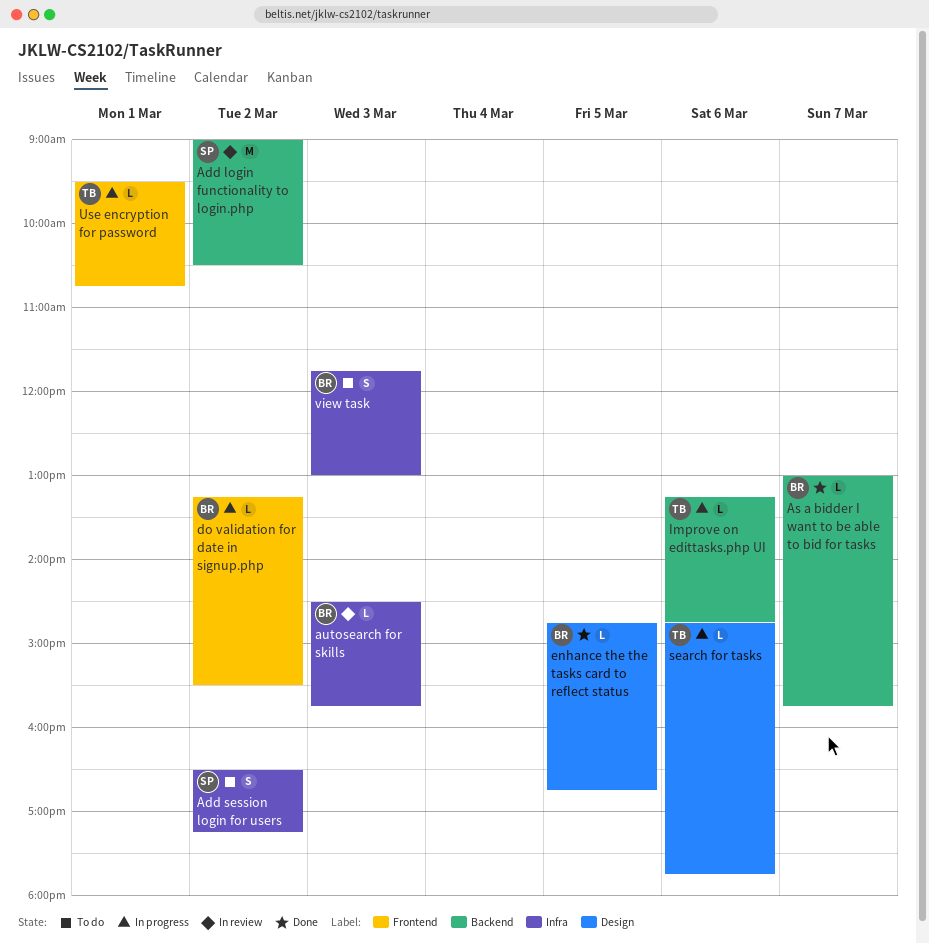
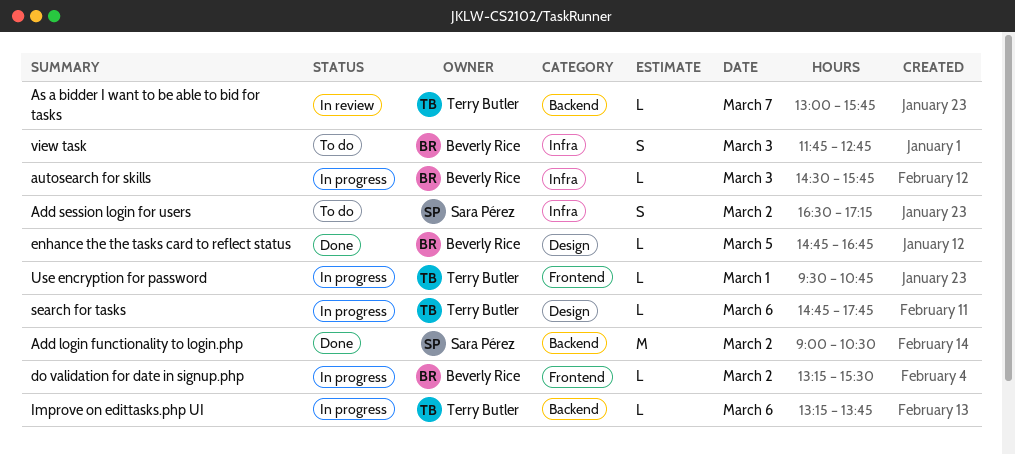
Add login functionality to login.php, status: In review -> Done
As a bidder I want to be able to bid for tasks, status: Done -> In review
As a bidder I want to be able to bid for tasks, owner: Beverly Rice -> Terry Butler
autosearch for skills, status: In review -> In progress
Improve on edittasks.php UI, ends: 14:45 -> 13:45
view task, ends: 13:00 -> 12:45

